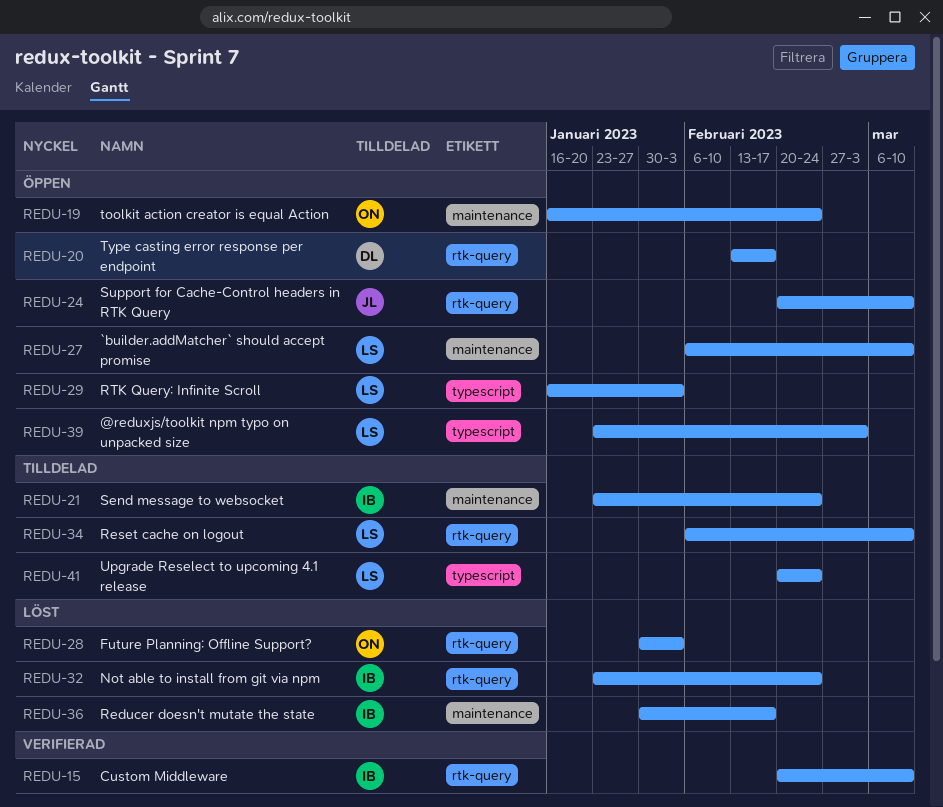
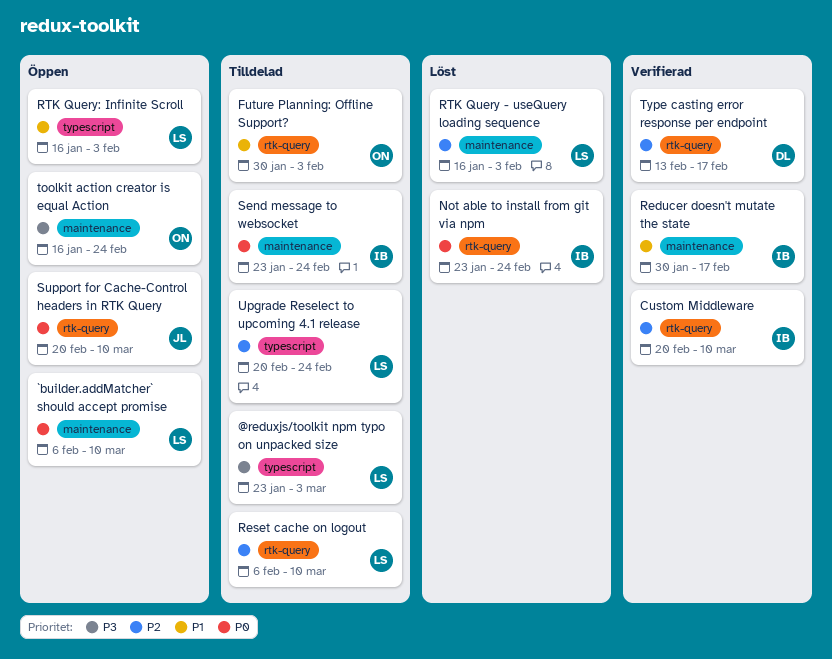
@reduxjs/toolkit npm typo on unpacked size, status: Öppen -> Tilldelad
Future Planning: Offline Support?, status: Löst -> Tilldelad
Reducer doesn't mutate the state, status: Löst -> Verifierad
RTK Query - useQuery loading sequence: none -> present
Type casting error response per endpoint, status: Öppen -> Verifierad

